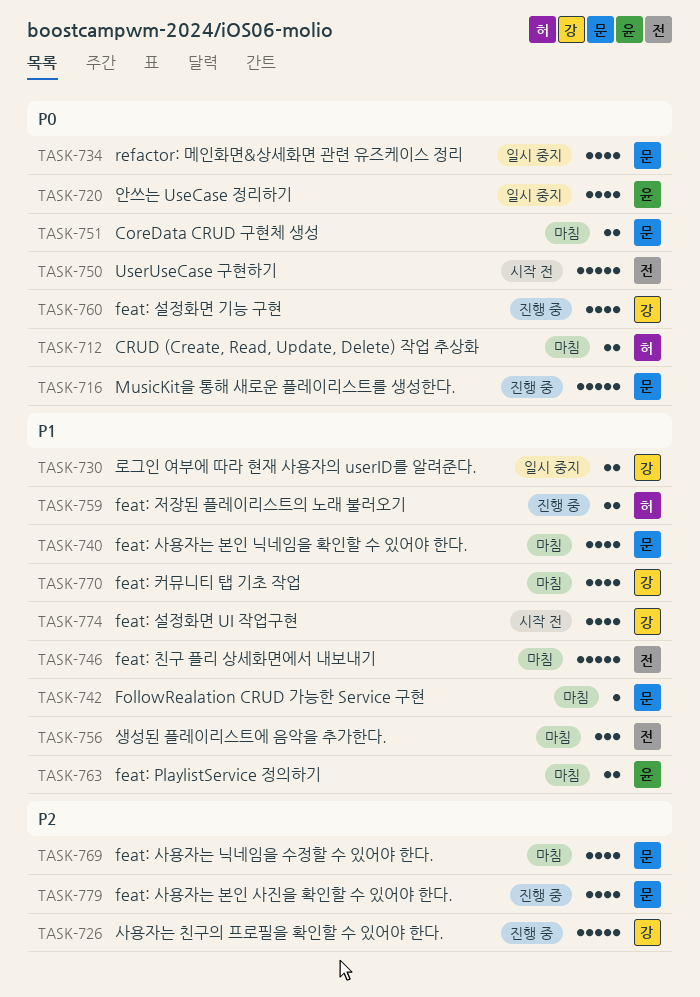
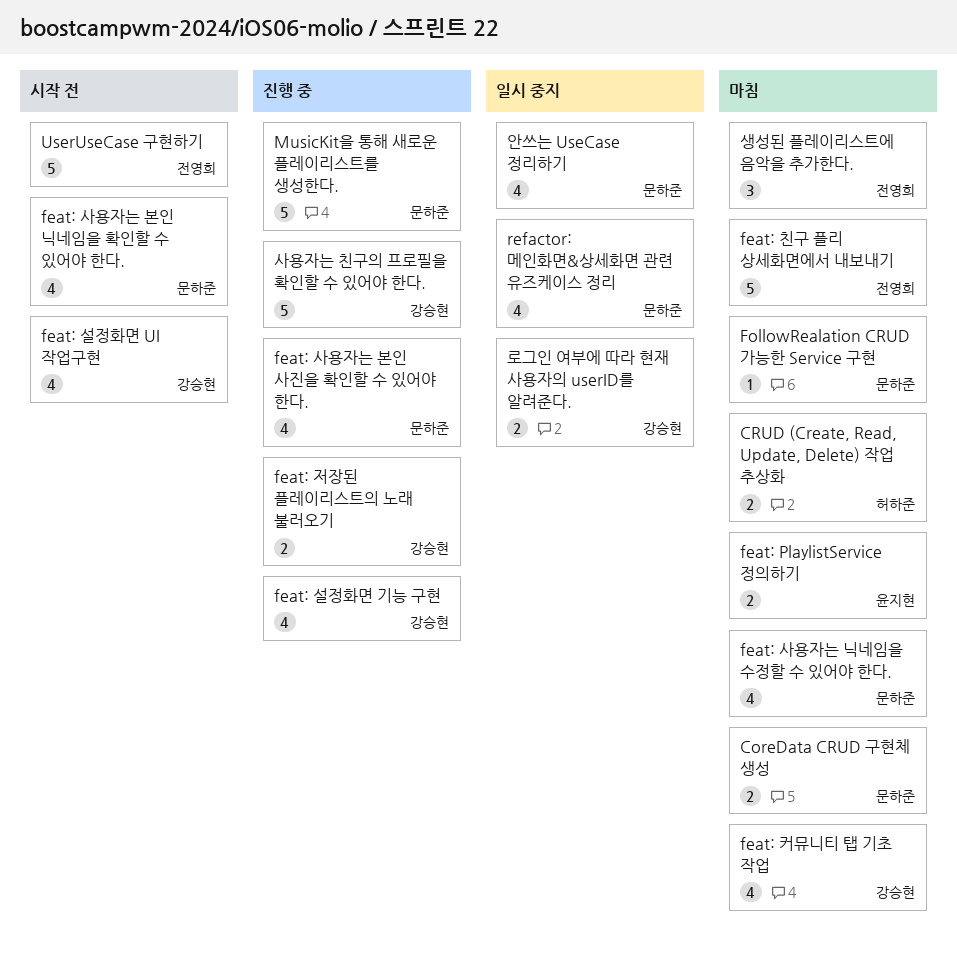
feat: 사용자는 본인 닉네임을 확인할 수 있어야 한다., status: 마침 -> 시작 전
feat: 저장된 플레이리스트의 노래 불러오기, owner: 허하준 -> 강승현
안쓰는 UseCase 정리하기, owner: 윤지현 -> 문하준

